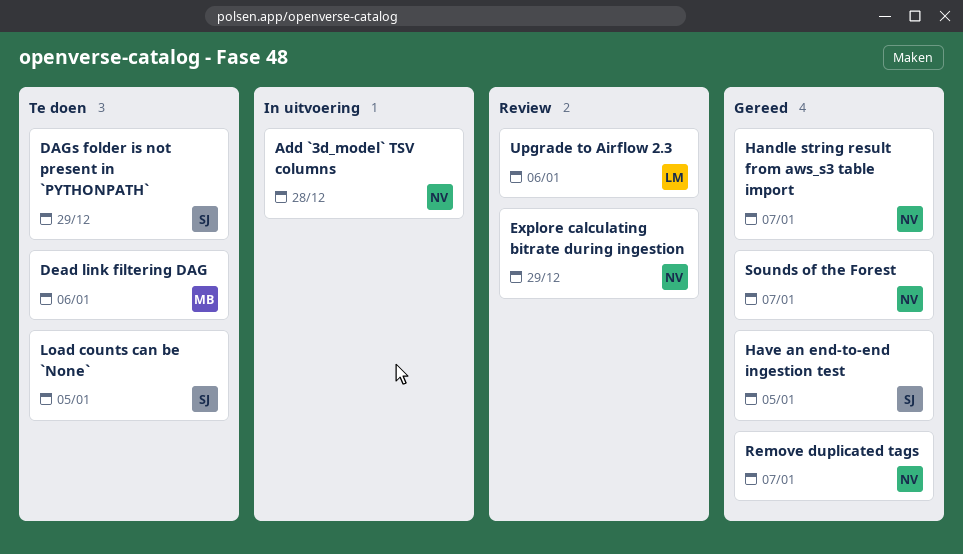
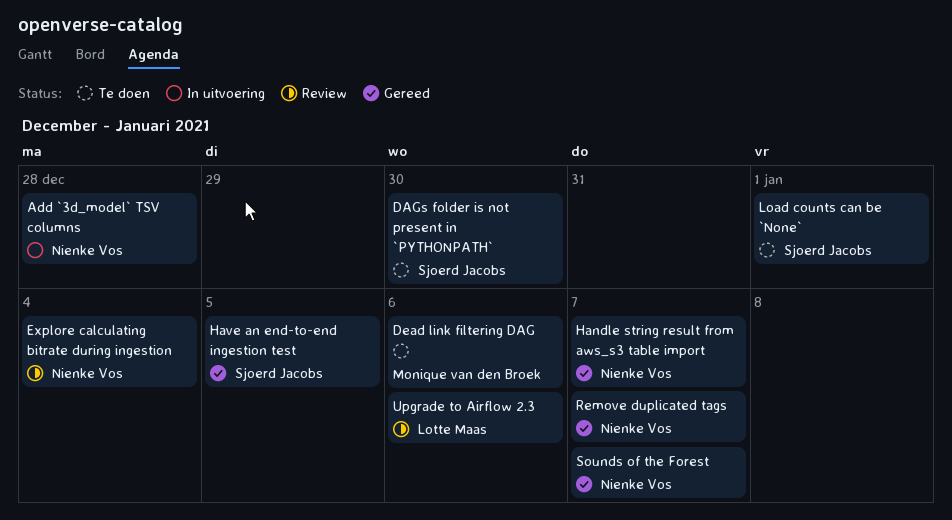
DAGs folder is not present in `PYTHONPATH`, due: Dec 29 -> Dec 30
Explore calculating bitrate during ingestion, due: Dec 29 -> Jan 4
Load counts can be `None`, due: Jan 5 -> Jan 1

